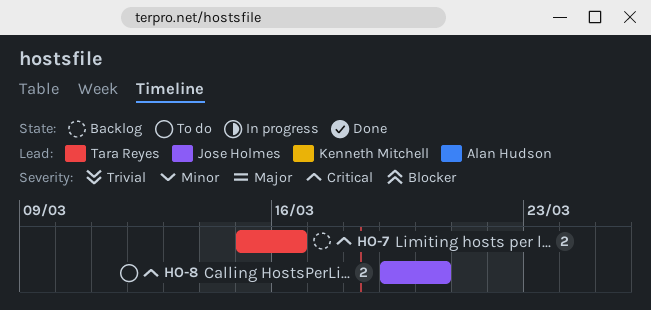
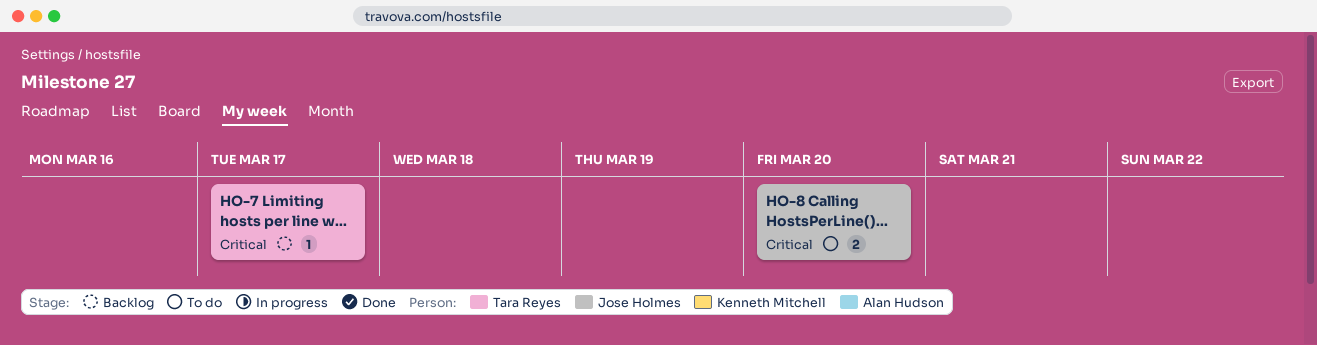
HO-7, estimate: 2 -> 1
HO-7, due: Mar 16 -> Mar 17

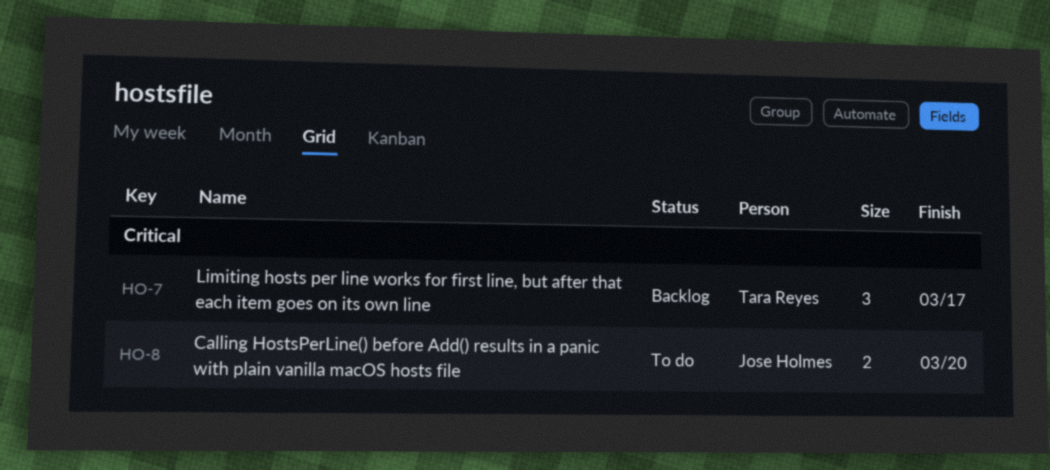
HO-7, estimate: 1 -> 3

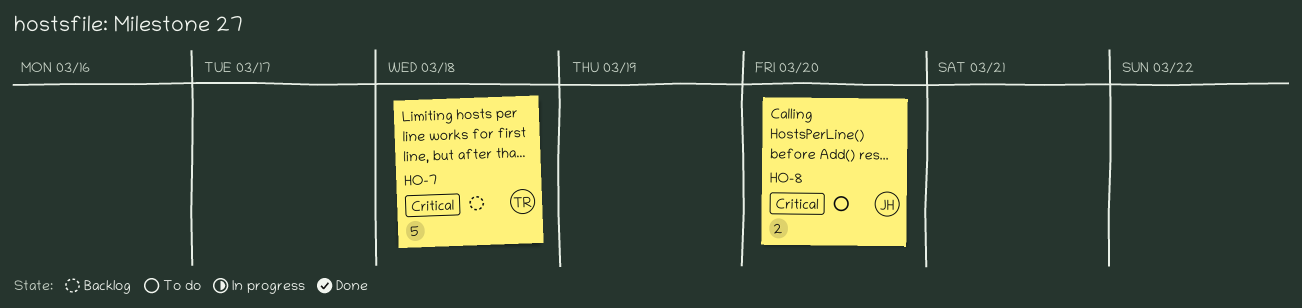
HO-7, estimate: 3 -> 5
HO-7, due: Mar 17 -> Mar 18

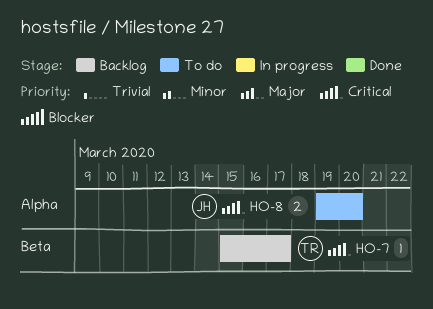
HO-7, estimate: 5 -> 1
HO-7, due: Mar 18 -> Mar 17

